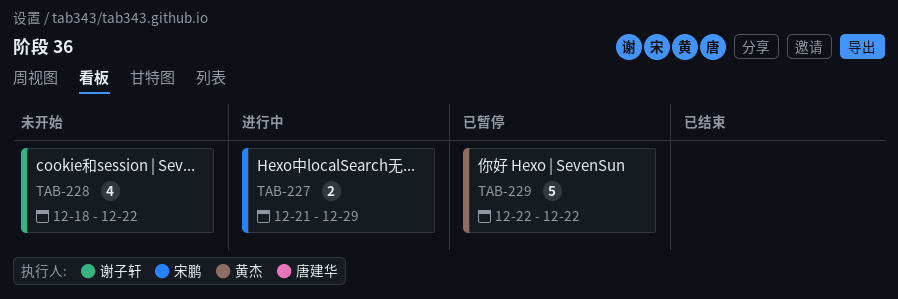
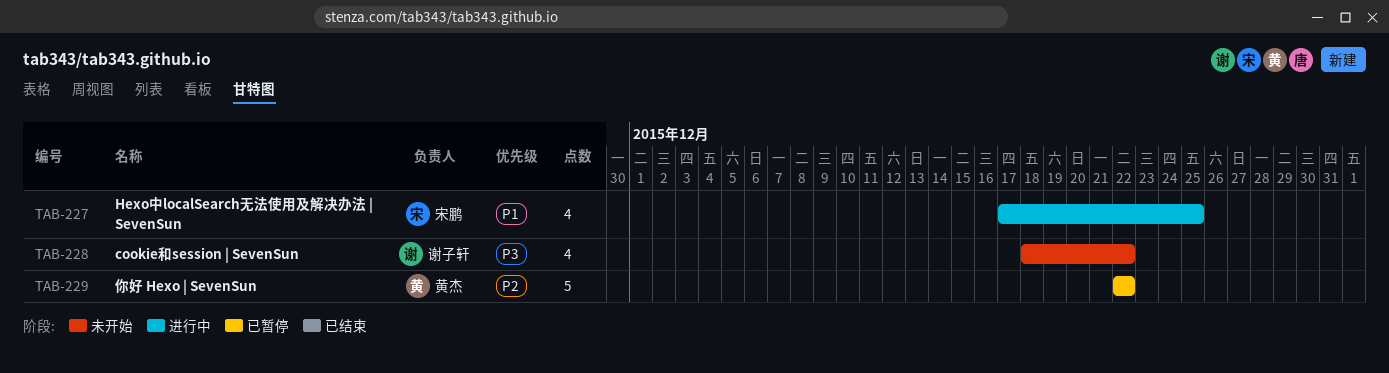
TAB-227, estimate: 2 -> 4
TAB-227, start: Dec 21 -> Dec 17
TAB-227, due: Dec 29 -> Dec 25

